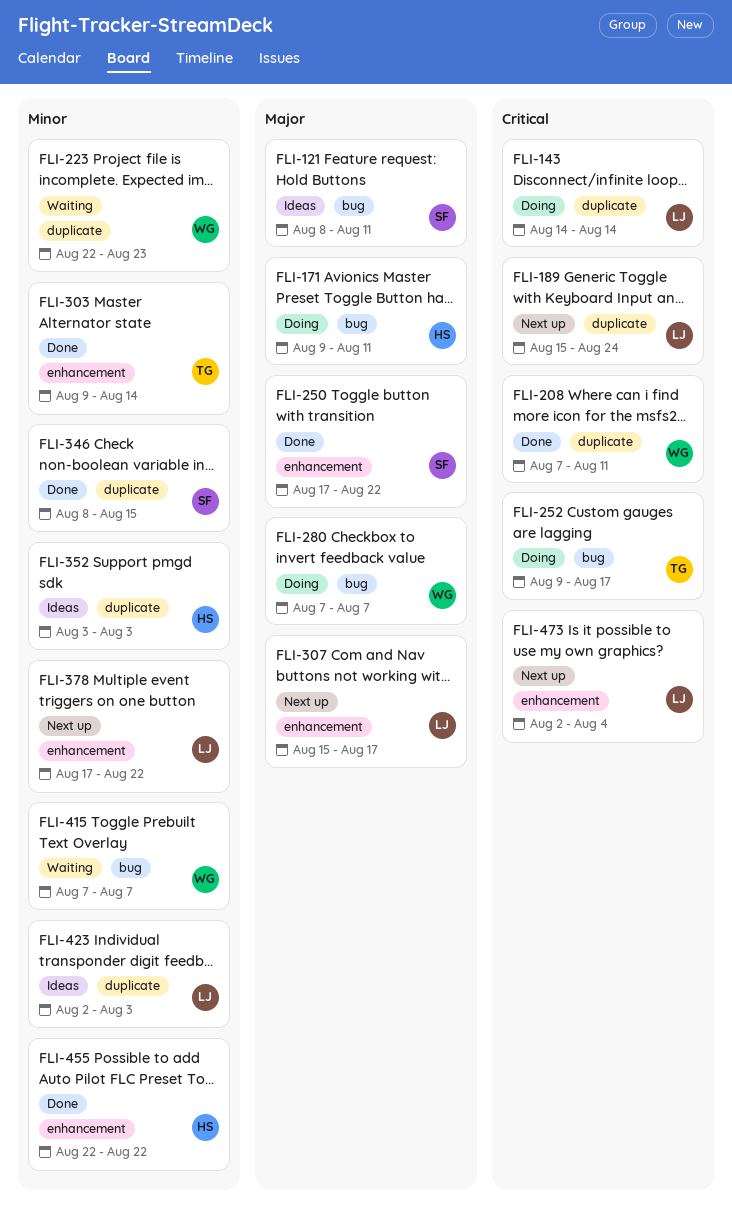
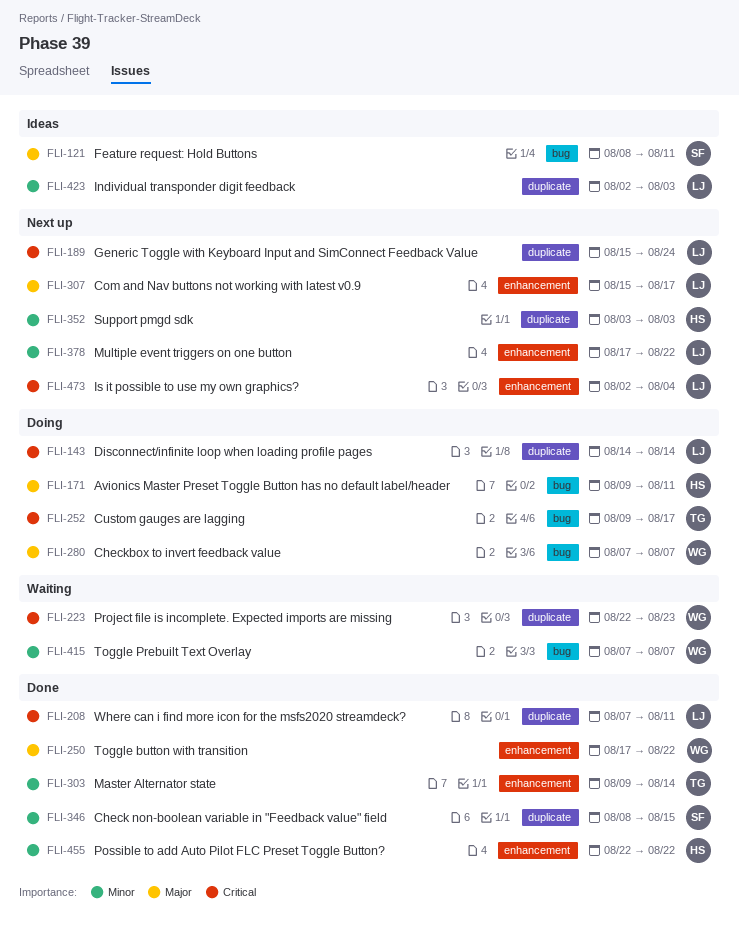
FLI-208, owner: WG -> LJ
FLI-223, priority: Minor -> Critical
FLI-250, owner: SF -> WG
FLI-352, status: Ideas -> Next up

